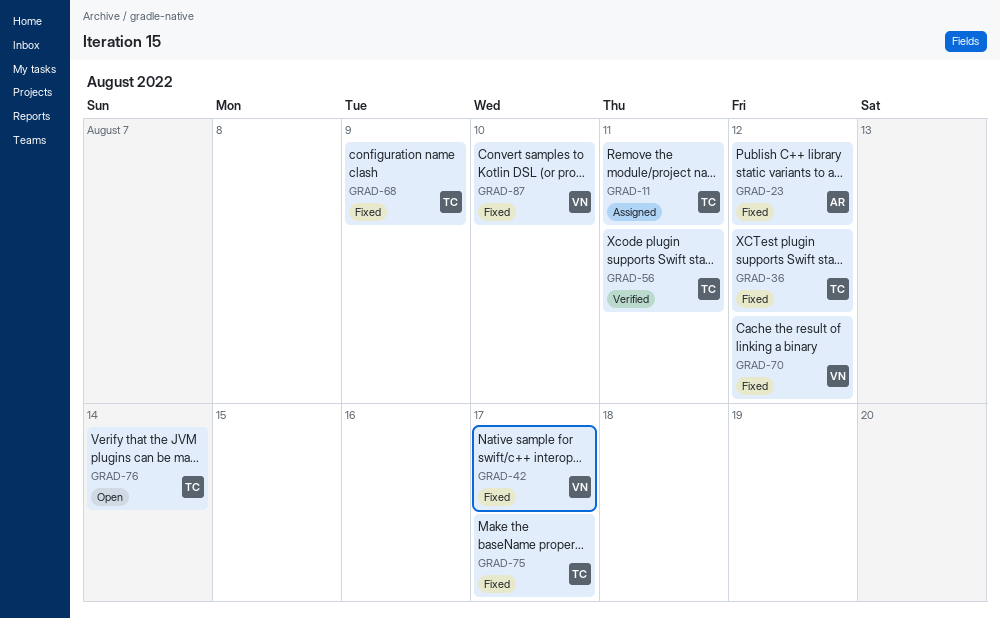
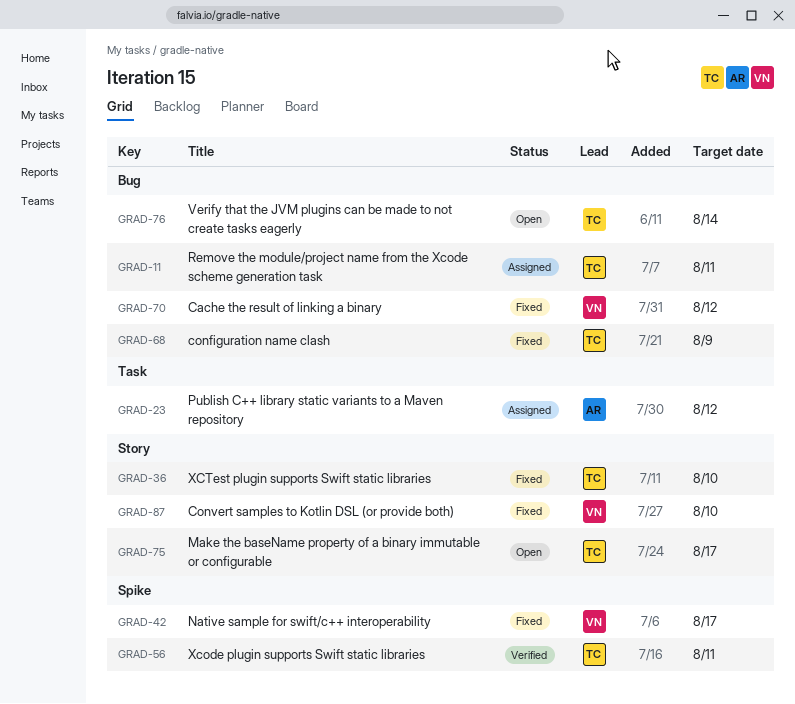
GRAD-23, status: Fixed -> Assigned
GRAD-36, due: Aug 12 -> Aug 10
GRAD-75, status: Fixed -> Open

